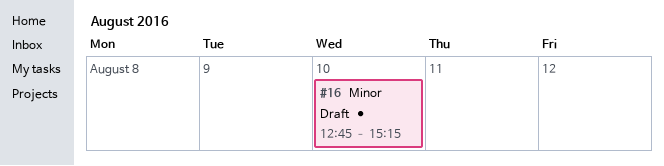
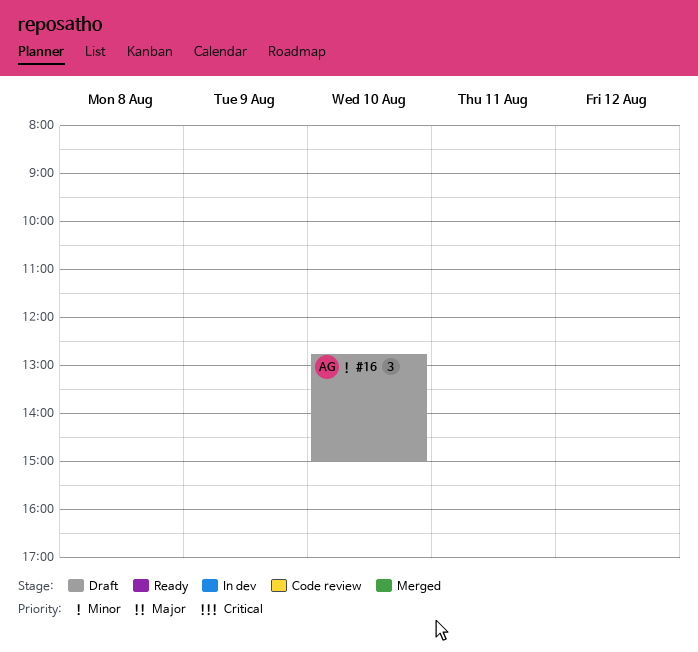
#16, estimate: 1 -> 3
#16, ends: 15:15 -> 15:00

